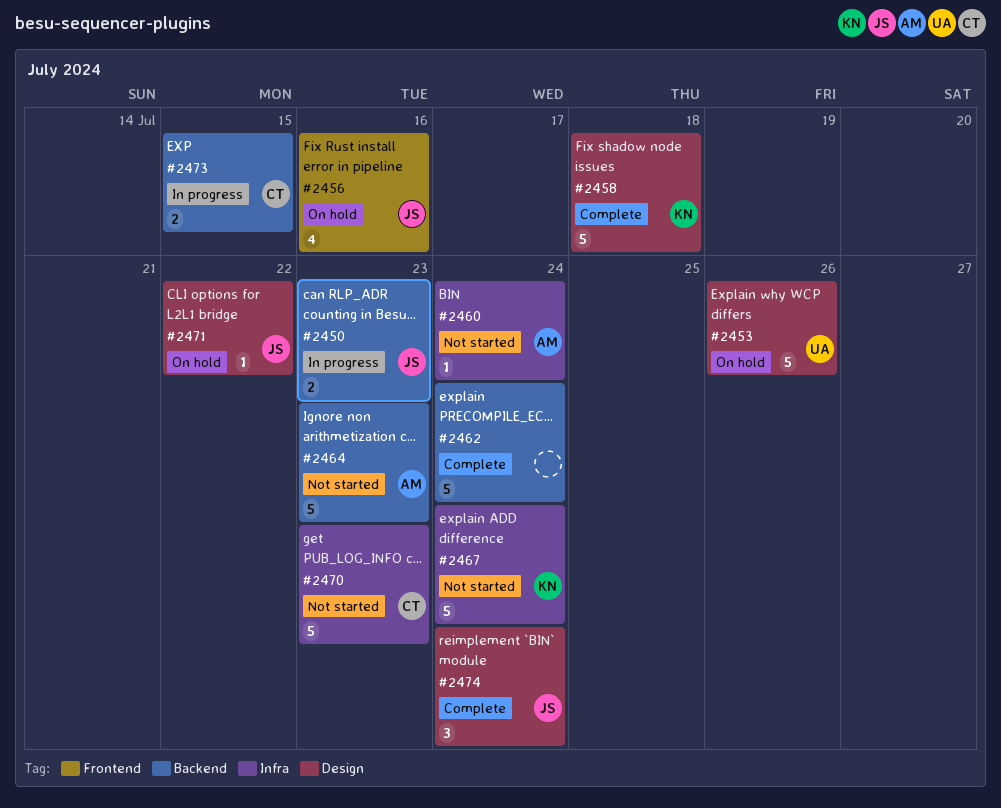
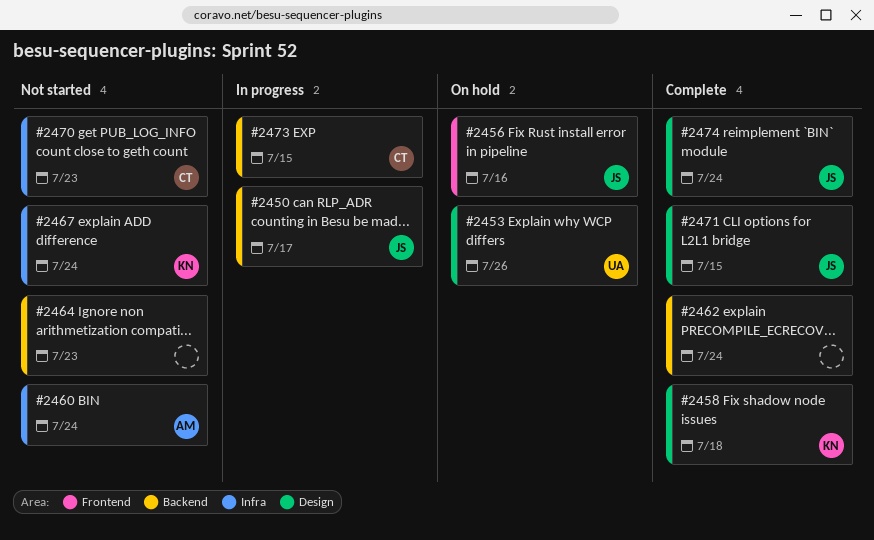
#2450, due: Jul 23 -> Jul 17
#2464, owner: AM -> none
#2471, status: On hold -> Complete
#2471, due: Jul 22 -> Jul 15

